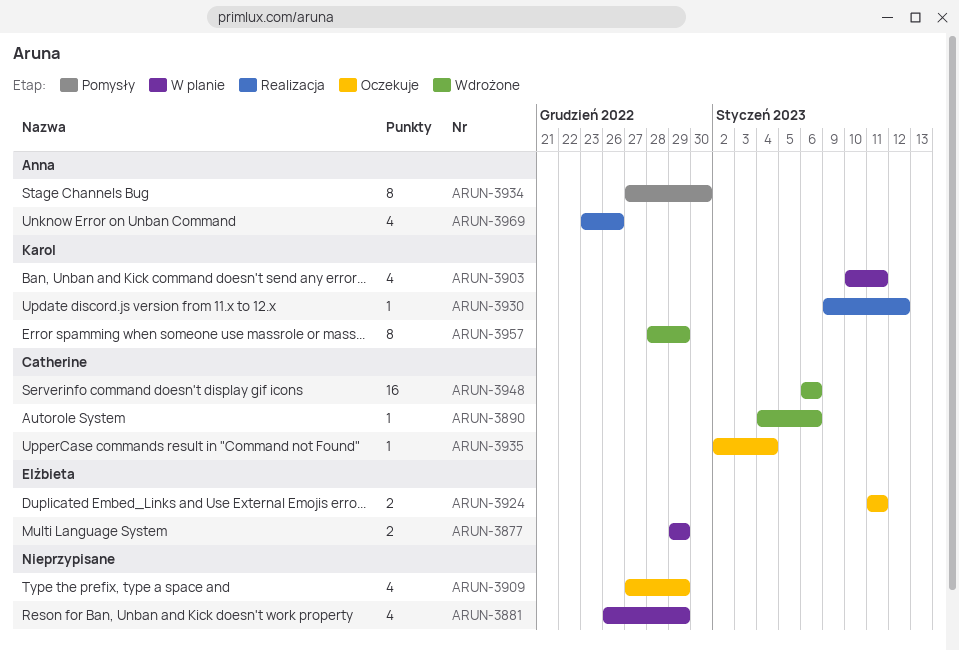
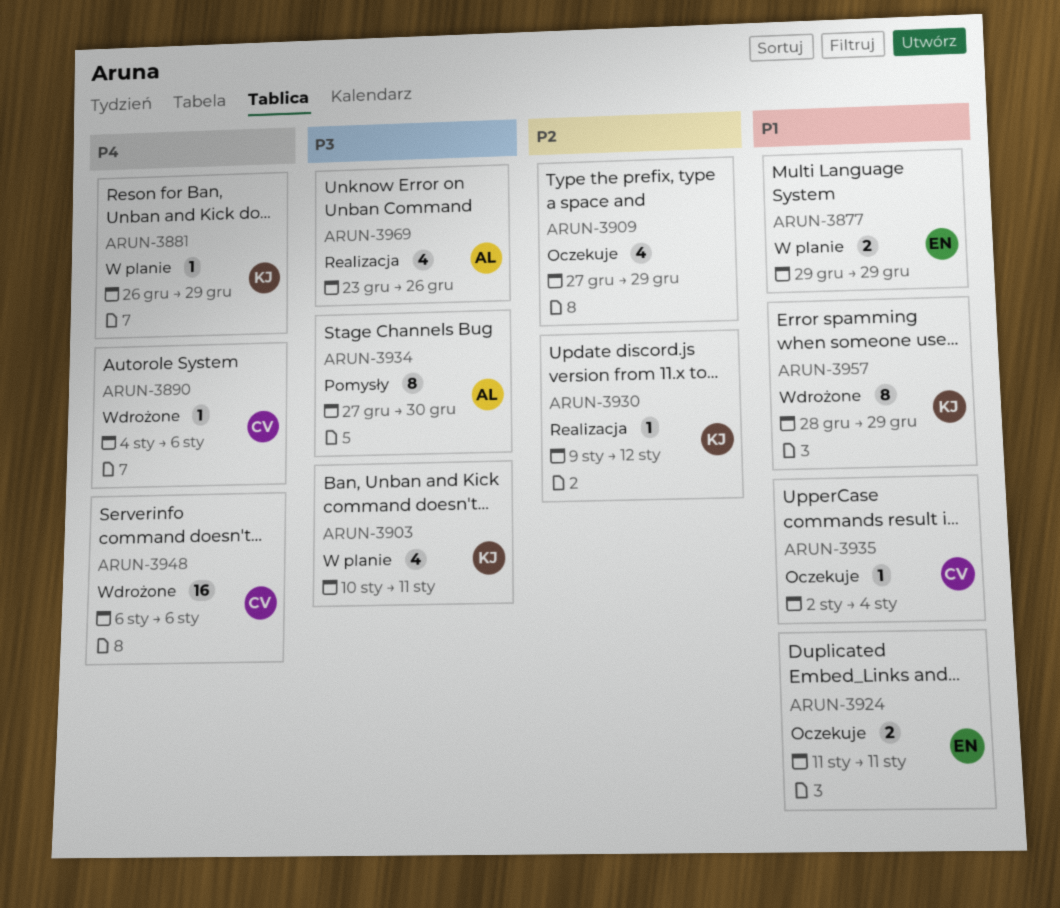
ARUN-3881, owner: none -> Karol
ARUN-3881, estimate: 4 -> 1

